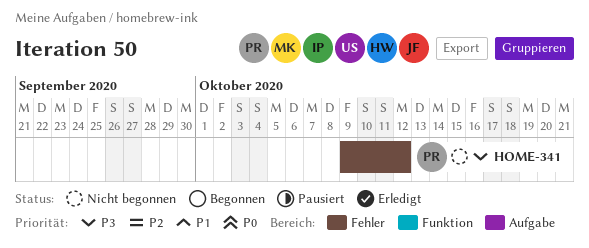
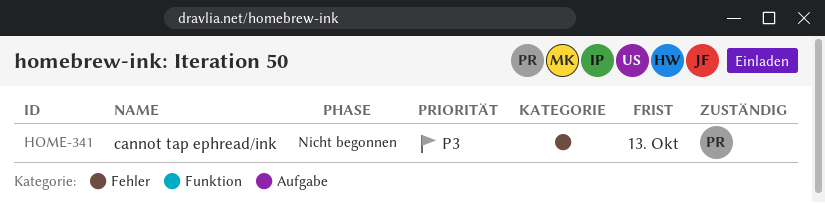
HOME-341, due: Oct 12 -> Oct 13

